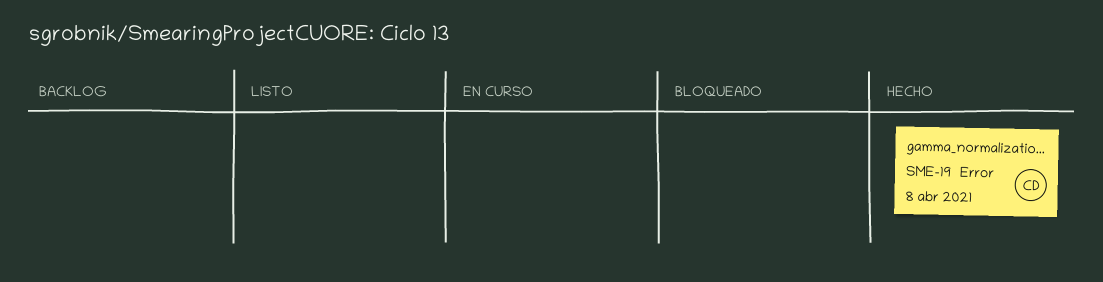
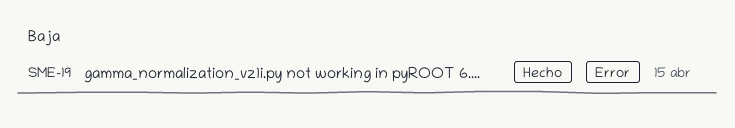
SME-19, due: Apr 8 -> Apr 15

